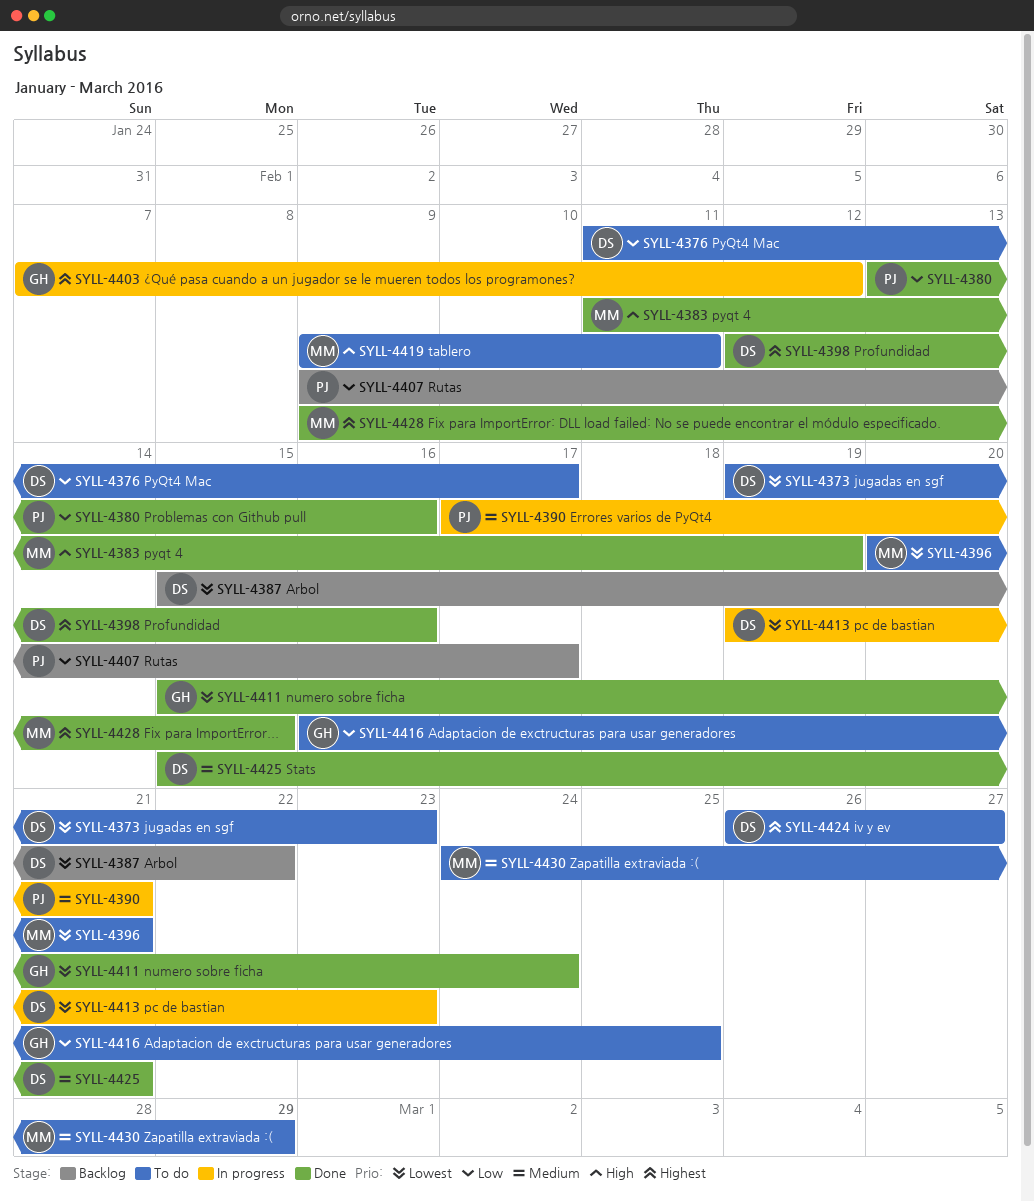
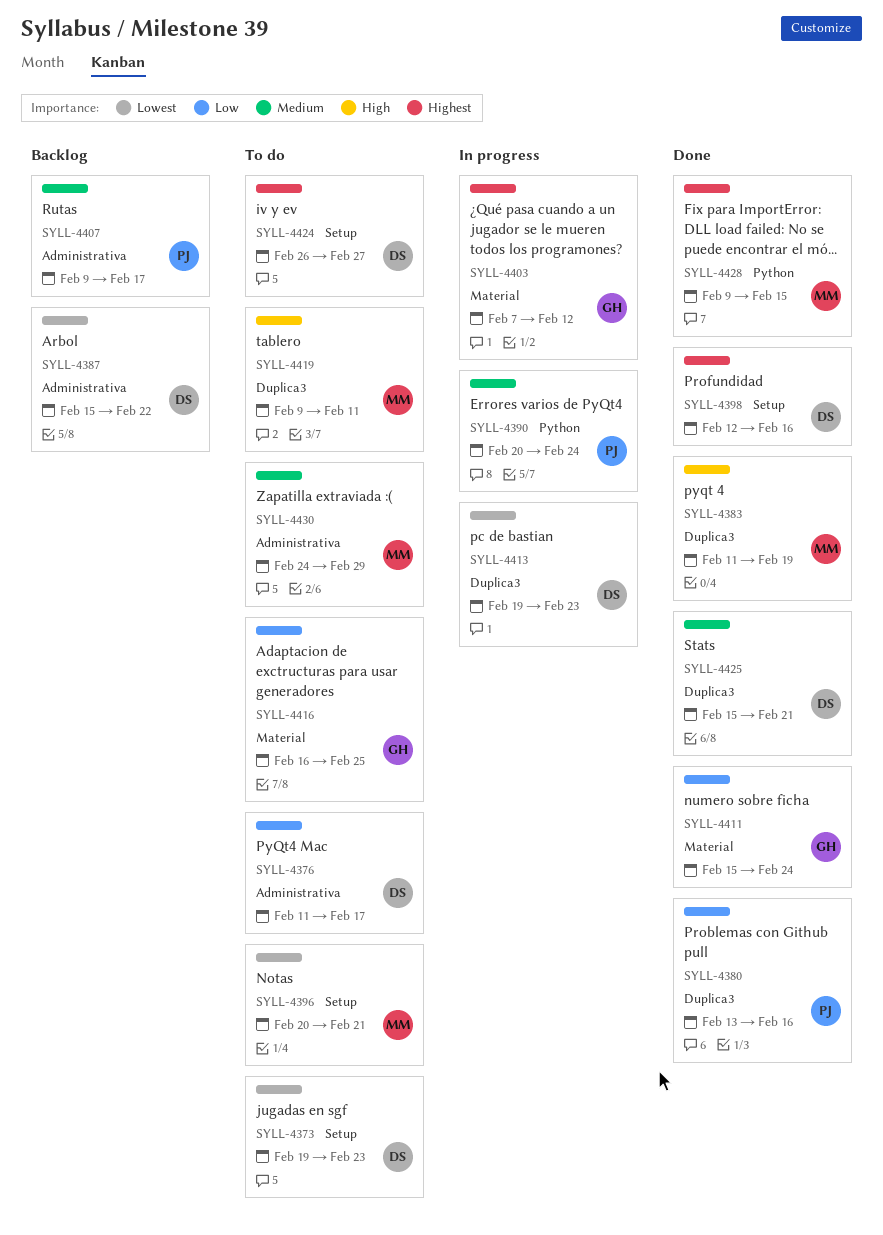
SYLL-4390, start: Feb 17 -> Feb 20
SYLL-4390, due: Feb 21 -> Feb 24
SYLL-4407, priority: Low -> Medium
SYLL-4411, priority: Lowest -> Low

